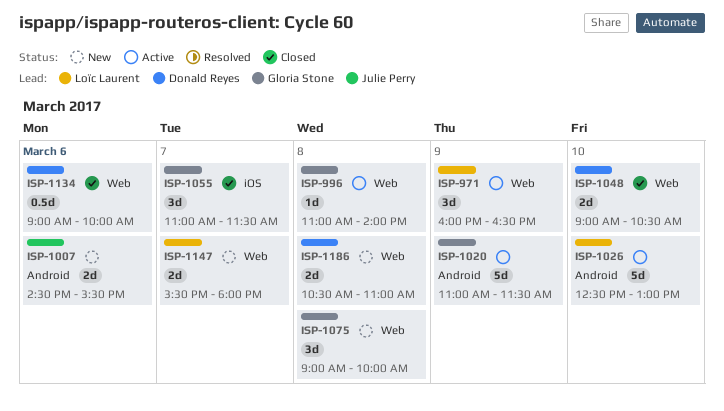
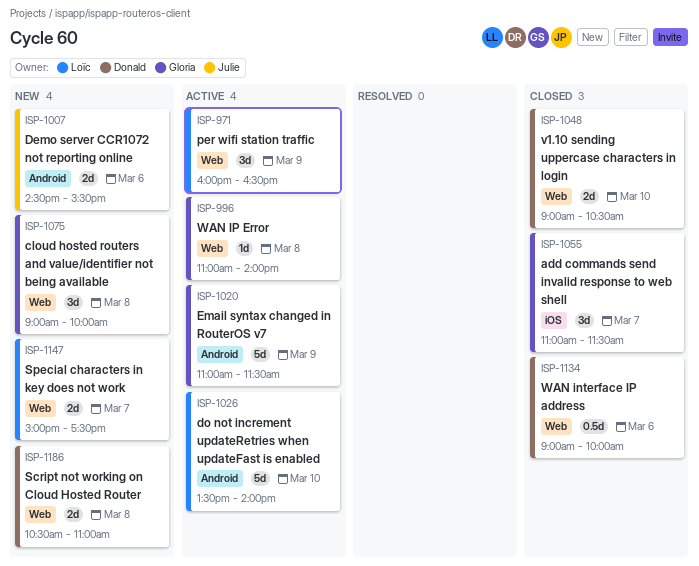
ISP-1026, begins: 12:30 -> 13:30
ISP-1026, ends: 13:00 -> 14:00
ISP-1147, begins: 15:30 -> 15:00
ISP-1147, ends: 18:00 -> 17:30

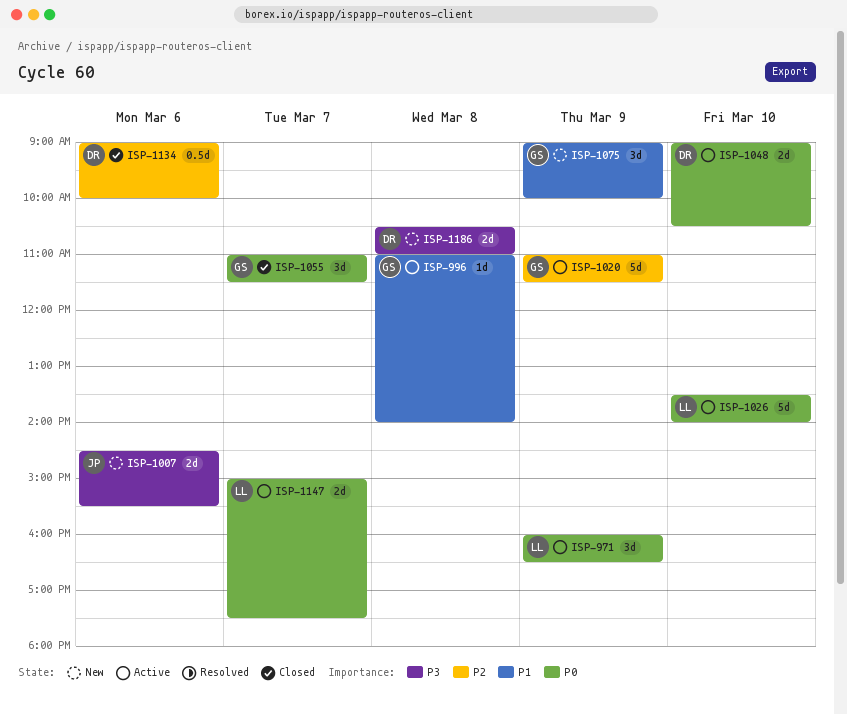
ISP-1048, status: Closed -> Active
ISP-1075, day: Mar 8 -> Mar 9
ISP-1147, status: New -> Active

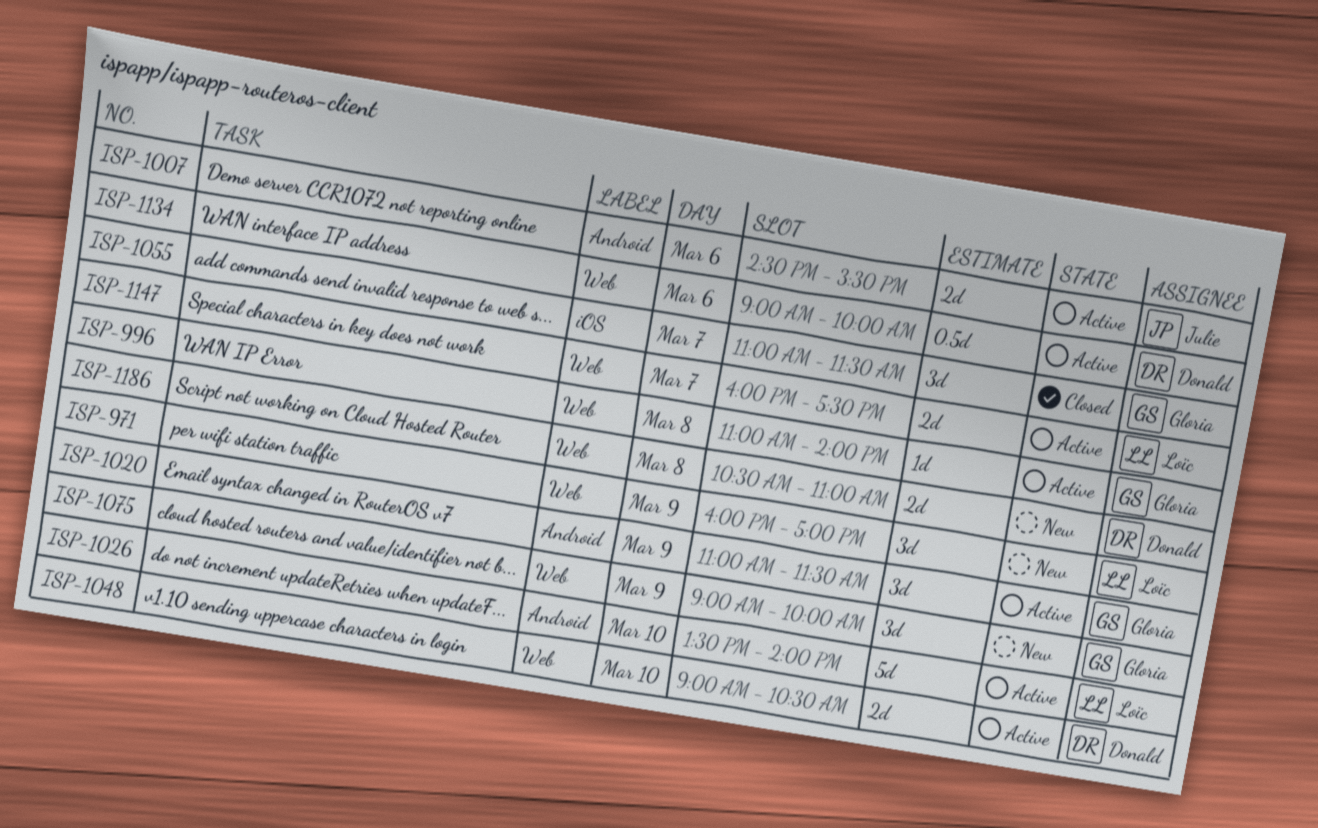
ISP-971, status: Active -> New
ISP-971, ends: 16:30 -> 17:00
ISP-1007, status: New -> Active
ISP-1020, estimate: 5d -> 3d
ISP-1134, status: Closed -> Active
ISP-1147, begins: 15:00 -> 16:00

